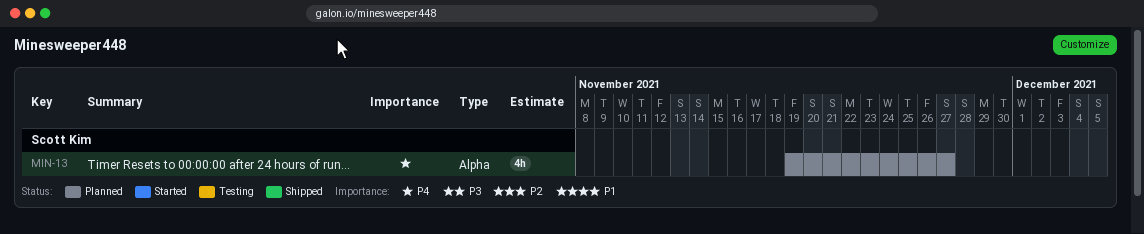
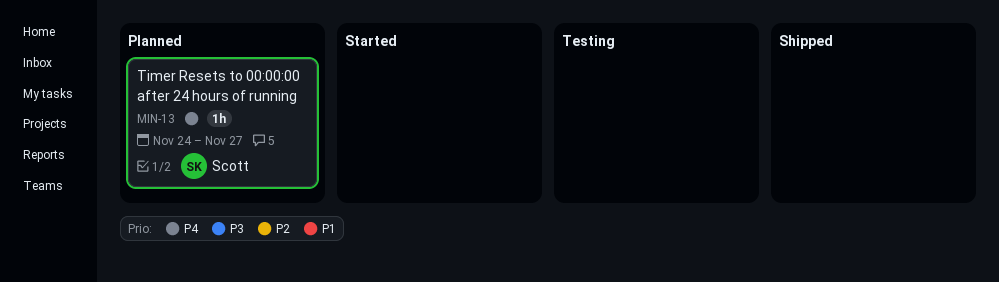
MIN-13, estimate: 4h -> 1h
MIN-13, start: Nov 19 -> Nov 24

